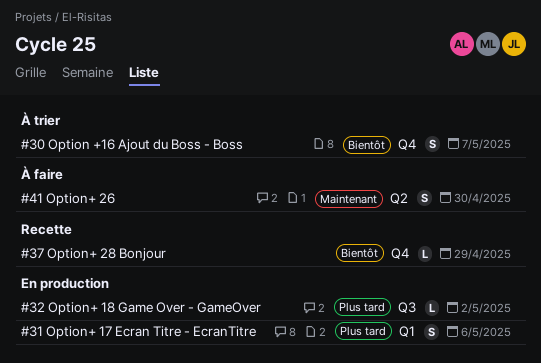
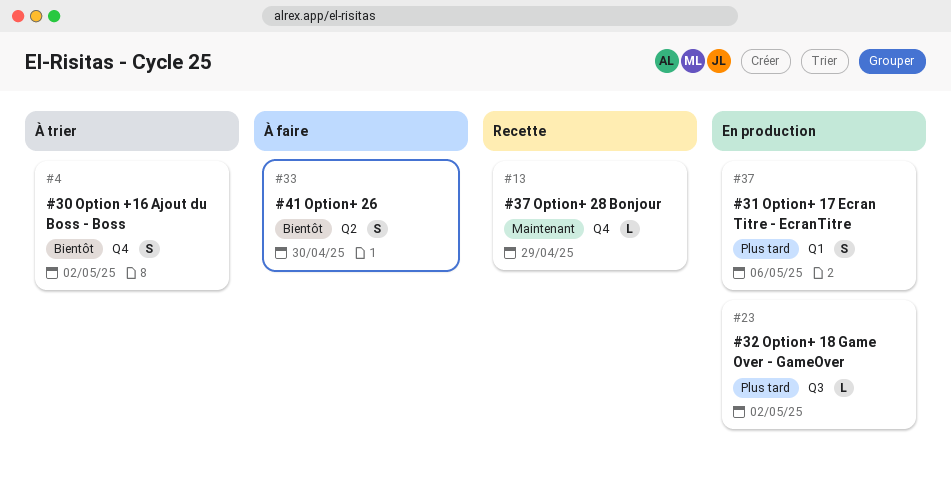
#30 Option +16 Ajout du Boss - Boss, due: May 7 -> May 2
#37 Option+ 28 Bonjour, priority: Bientôt -> Maintenant
#41 Option+ 26, priority: Maintenant -> Bientôt

